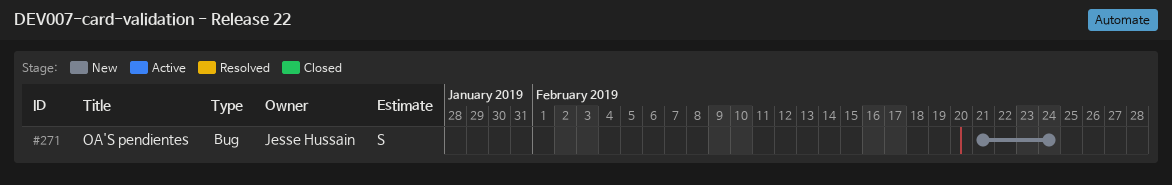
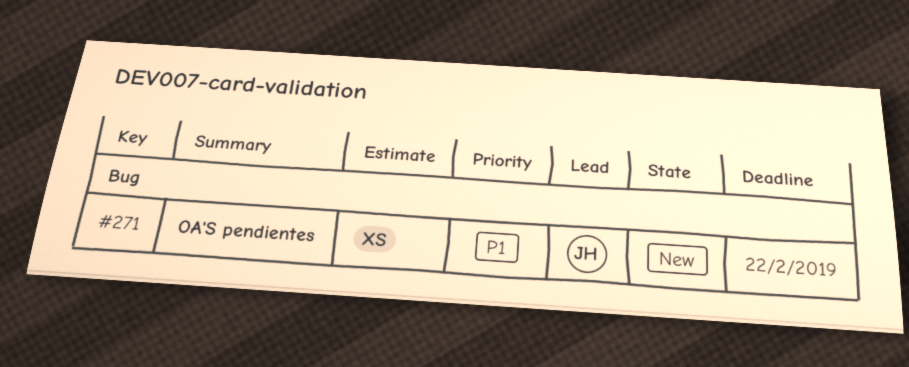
#271, estimate: S -> XS
#271, due: Feb 24 -> Feb 22

